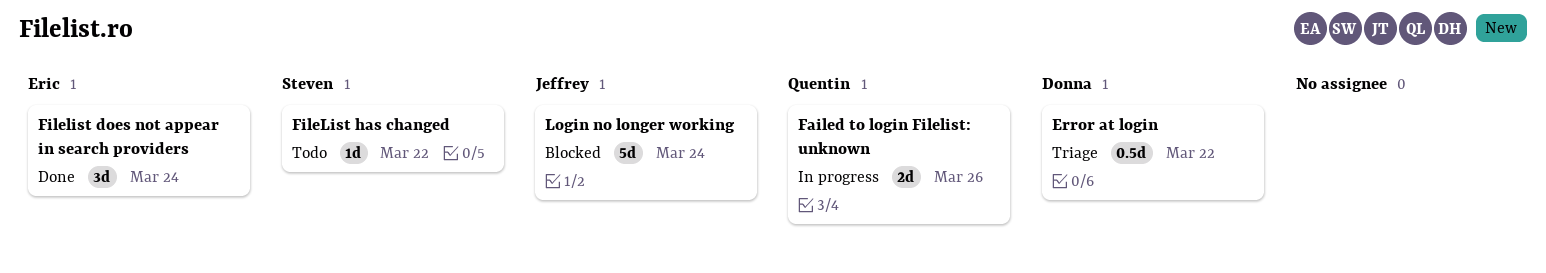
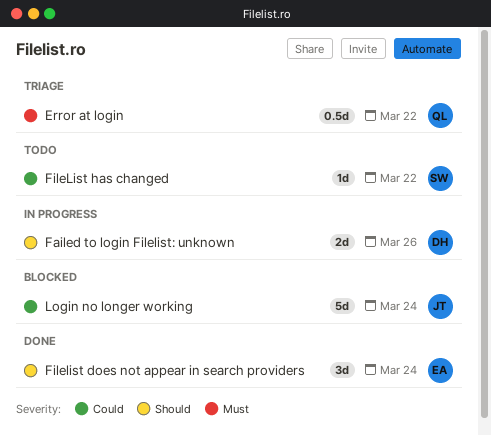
Error at login, owner: Donna -> Quentin
Failed to login Filelist: unknown, owner: Quentin -> Donna

